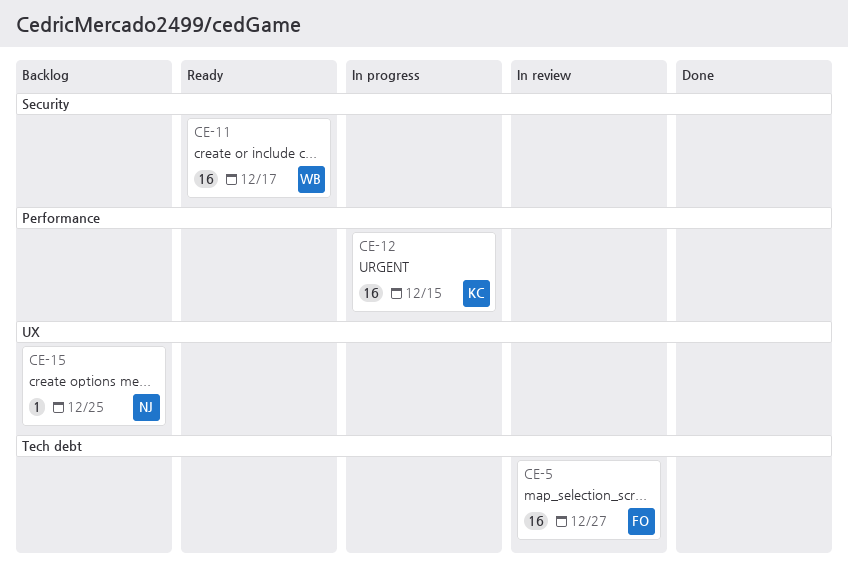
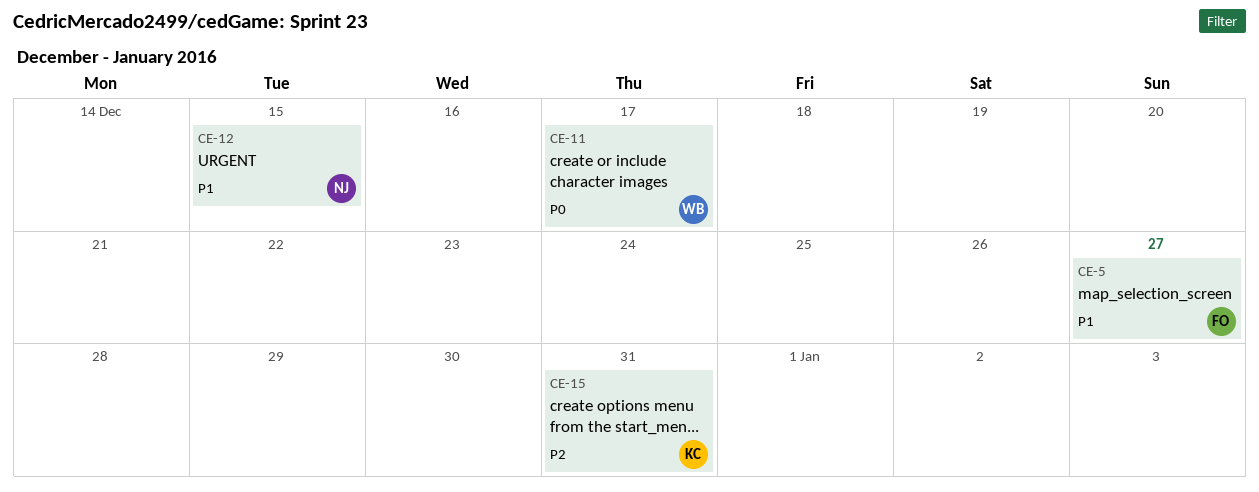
CE-12, owner: KC -> NJ
CE-15, owner: NJ -> KC
CE-15, due: Dec 25 -> Dec 31

